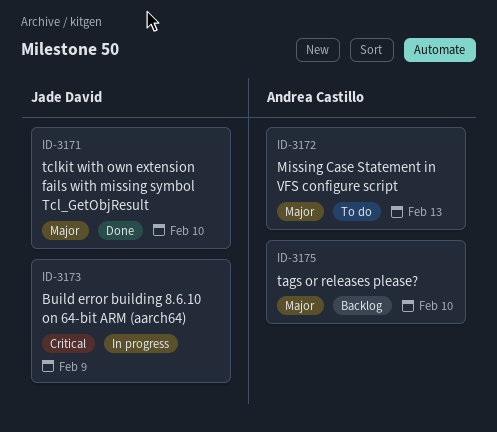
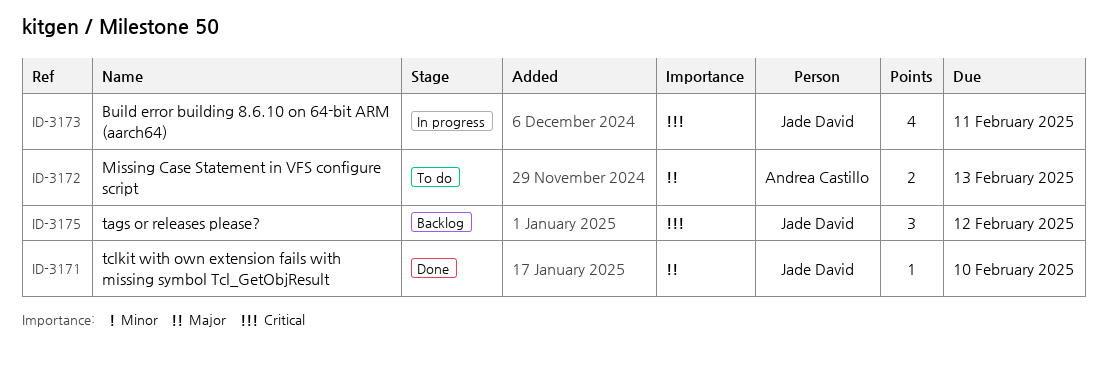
ID-3173, due: Feb 9 -> Feb 11
ID-3175, owner: Andrea Castillo -> Jade David
ID-3175, priority: Major -> Critical
ID-3175, due: Feb 10 -> Feb 12

